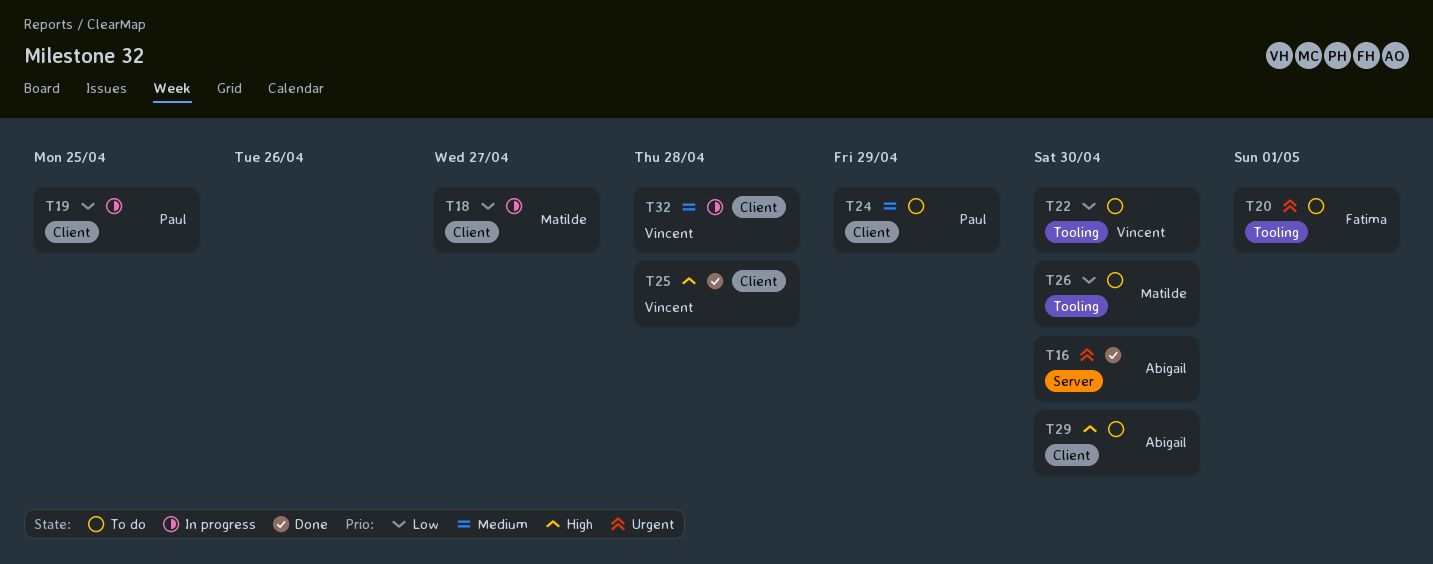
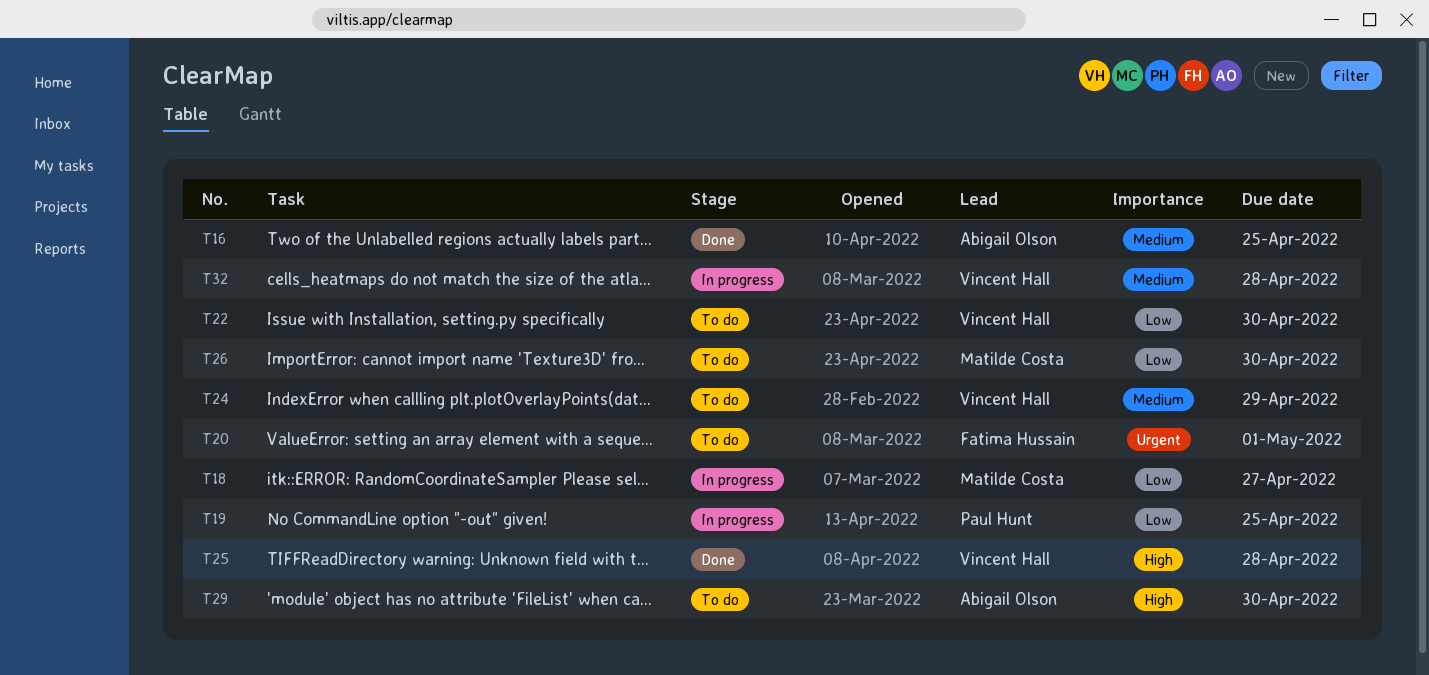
T16, priority: Urgent -> Medium
T16, due: Apr 30 -> Apr 25
T24, owner: Paul Hunt -> Vincent Hall

